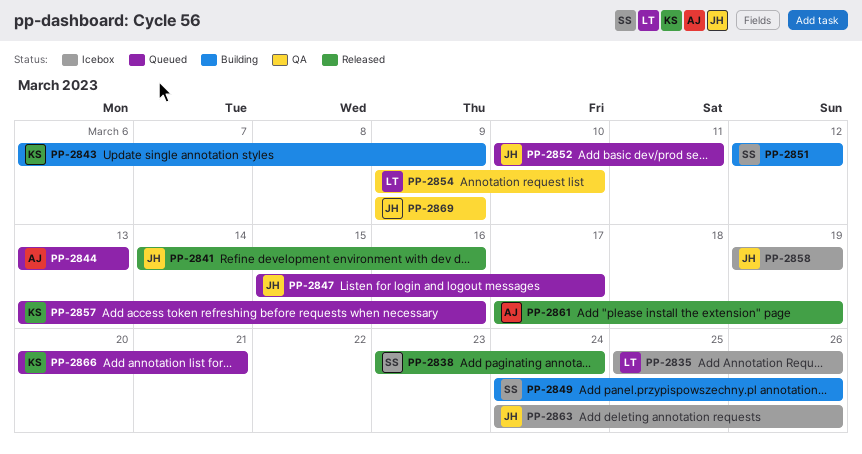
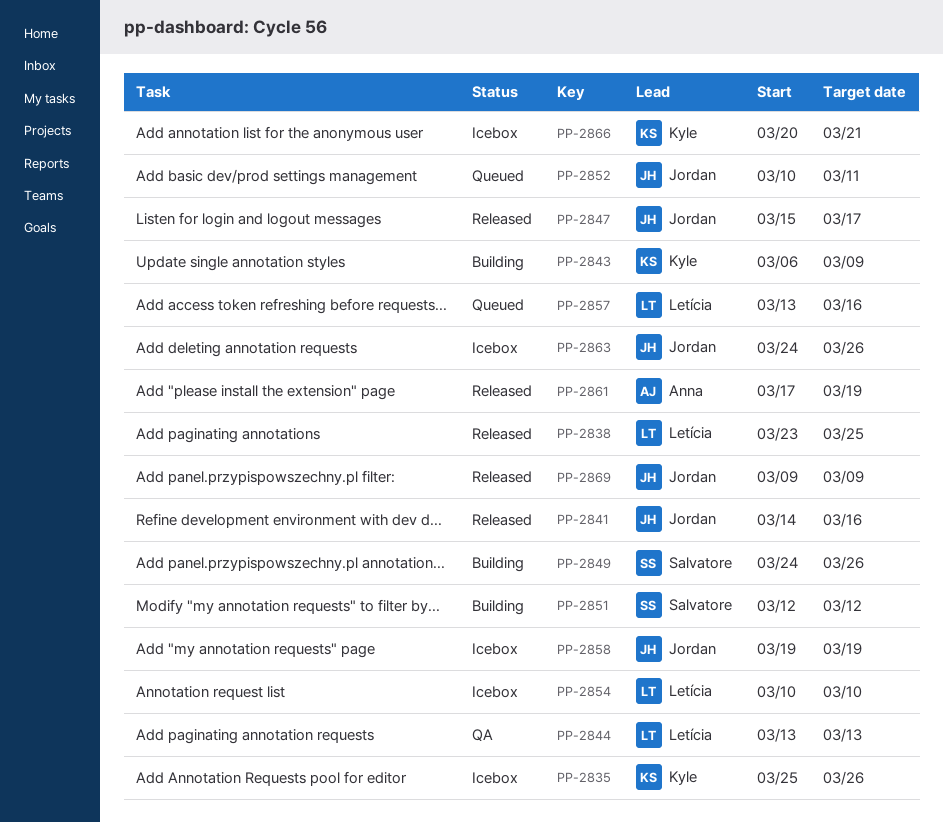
PP-2835, owner: Letícia -> Kyle
PP-2838, owner: Salvatore -> Letícia
PP-2838, due: Mar 24 -> Mar 25
PP-2844, status: Queued -> QA
PP-2844, owner: Anna -> Letícia
PP-2847, status: Queued -> Released
PP-2854, status: QA -> Icebox
PP-2854, start: Mar 9 -> Mar 10
PP-2857, owner: Kyle -> Letícia
PP-2866, status: Queued -> Icebox
PP-2869, status: QA -> Released

